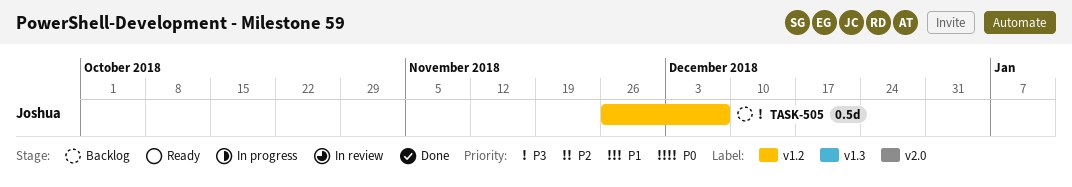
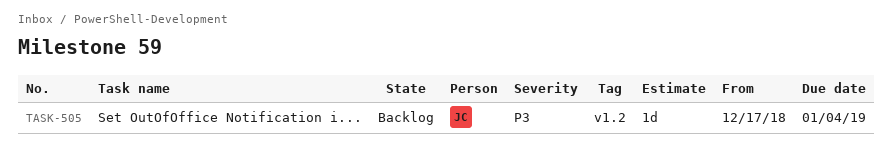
TASK-505, estimate: 0.5d -> 1d
TASK-505, start: Nov 26 -> Dec 17
TASK-505, due: Dec 7 -> Jan 4

